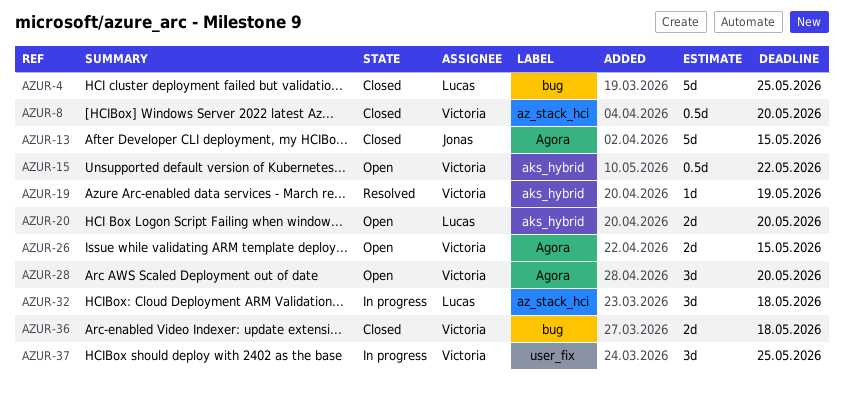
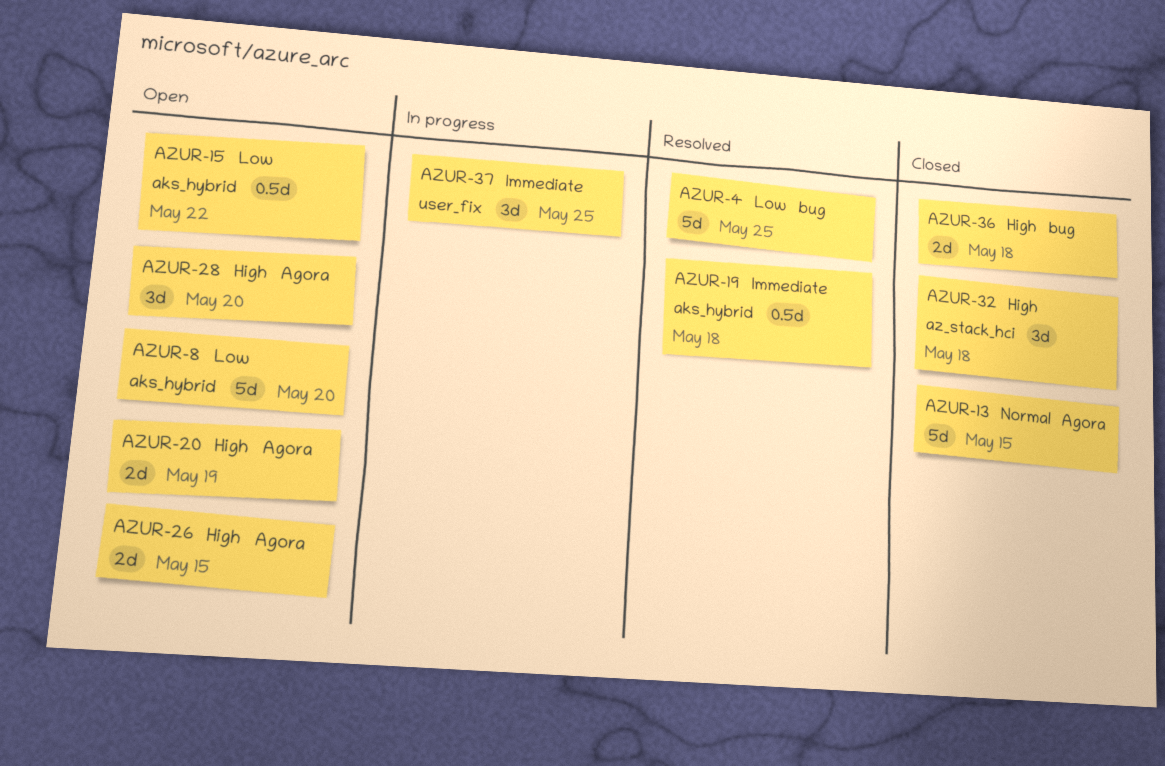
AZUR-4, status: Closed -> Resolved
AZUR-8, status: Closed -> Open
AZUR-8, label: az_stack_hci -> aks_hybrid
AZUR-8, estimate: 0.5d -> 5d
AZUR-19, estimate: 1d -> 0.5d
AZUR-19, due: May 19 -> May 18
AZUR-20, label: aks_hybrid -> Agora
AZUR-20, due: May 20 -> May 19
AZUR-32, status: In progress -> Closed

